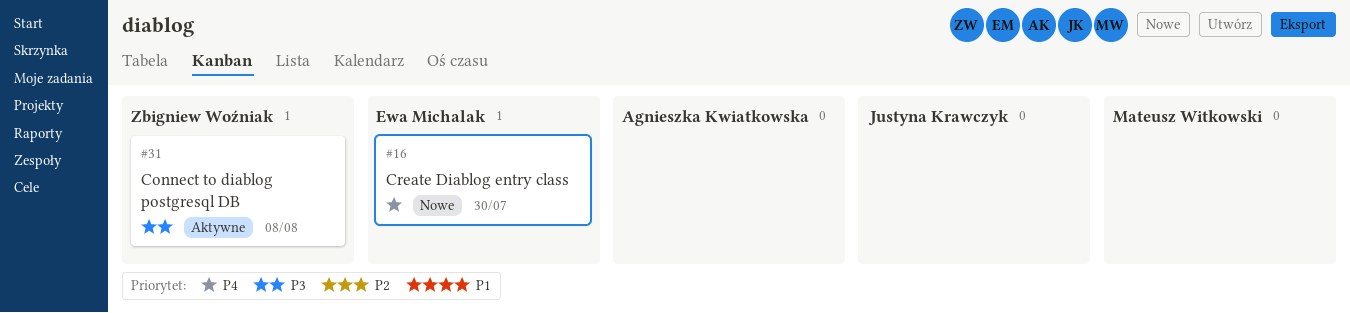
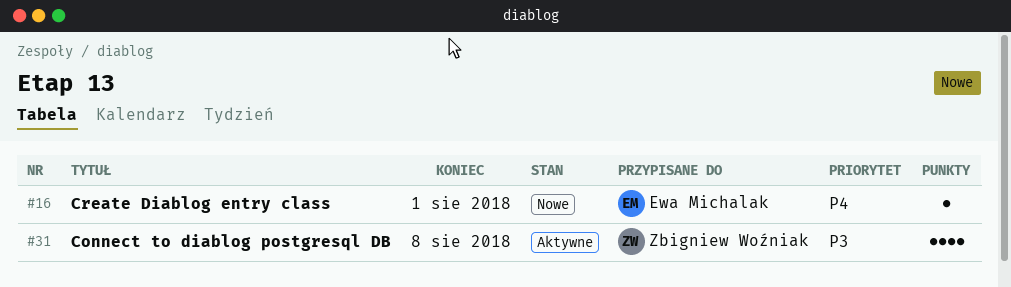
#16, due: Jul 30 -> Aug 1

